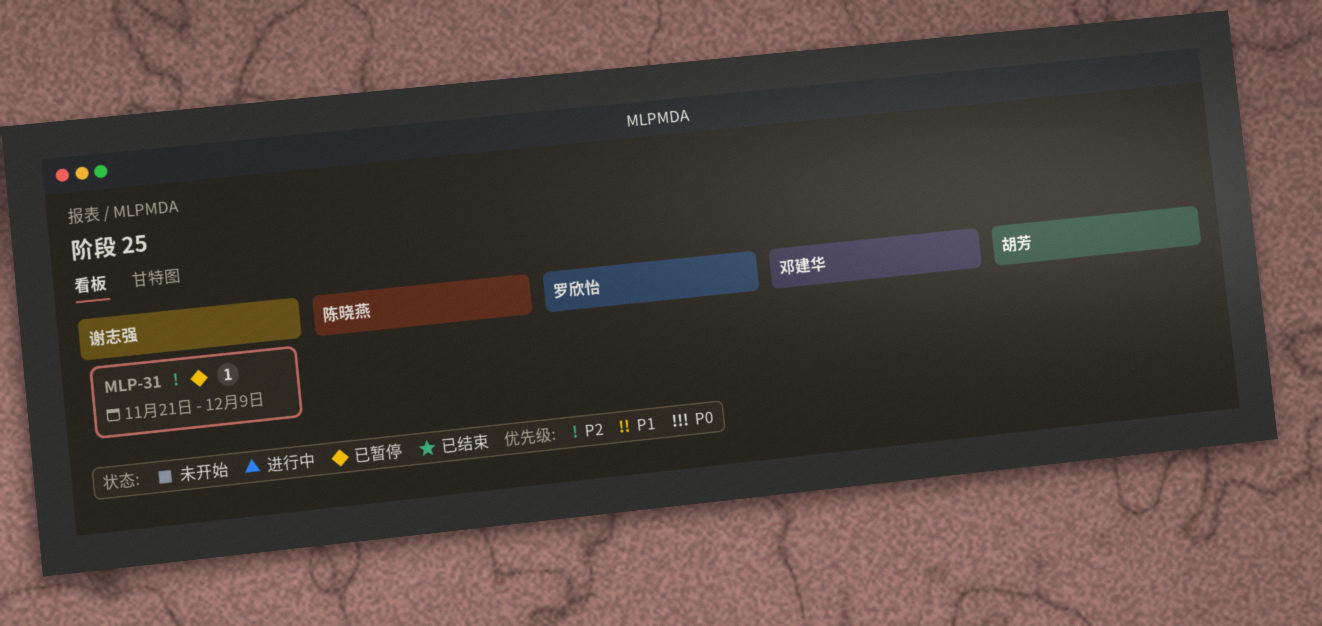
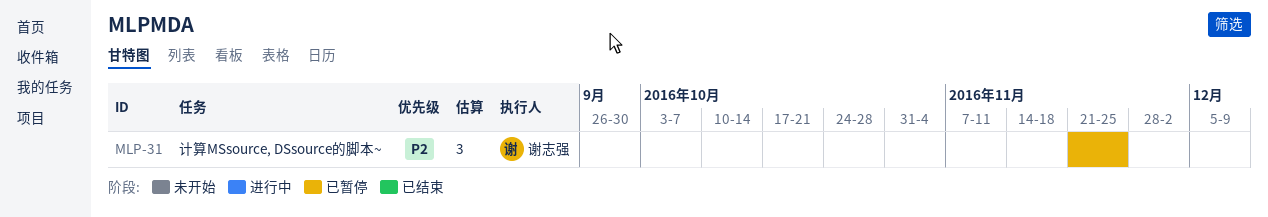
MLP-31, estimate: 1 -> 3
MLP-31, due: Dec 9 -> Nov 25

